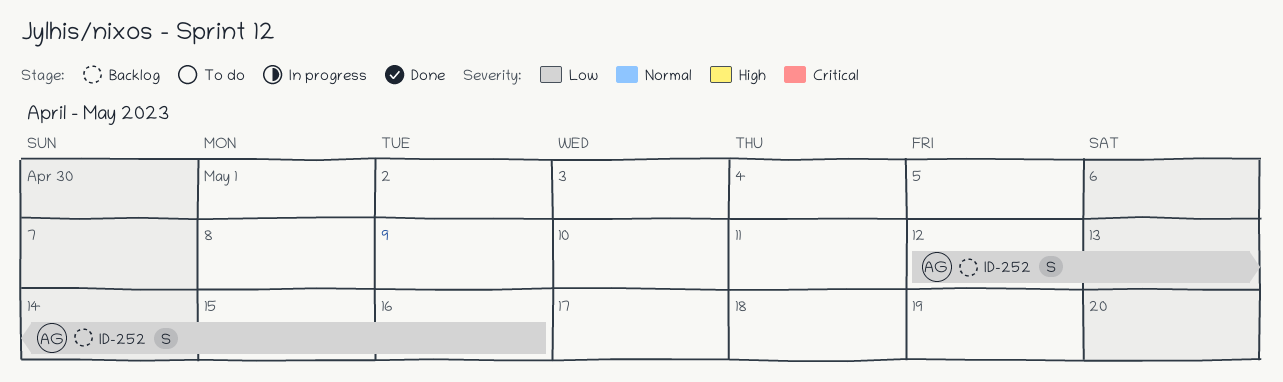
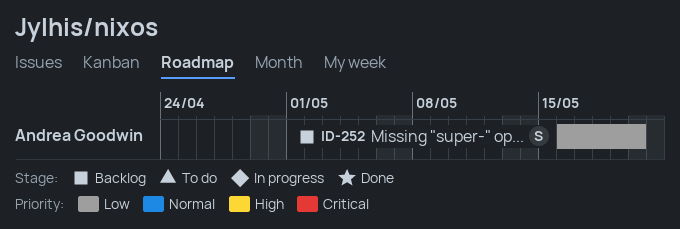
ID-252, start: May 12 -> May 16
ID-252, due: May 16 -> May 20

